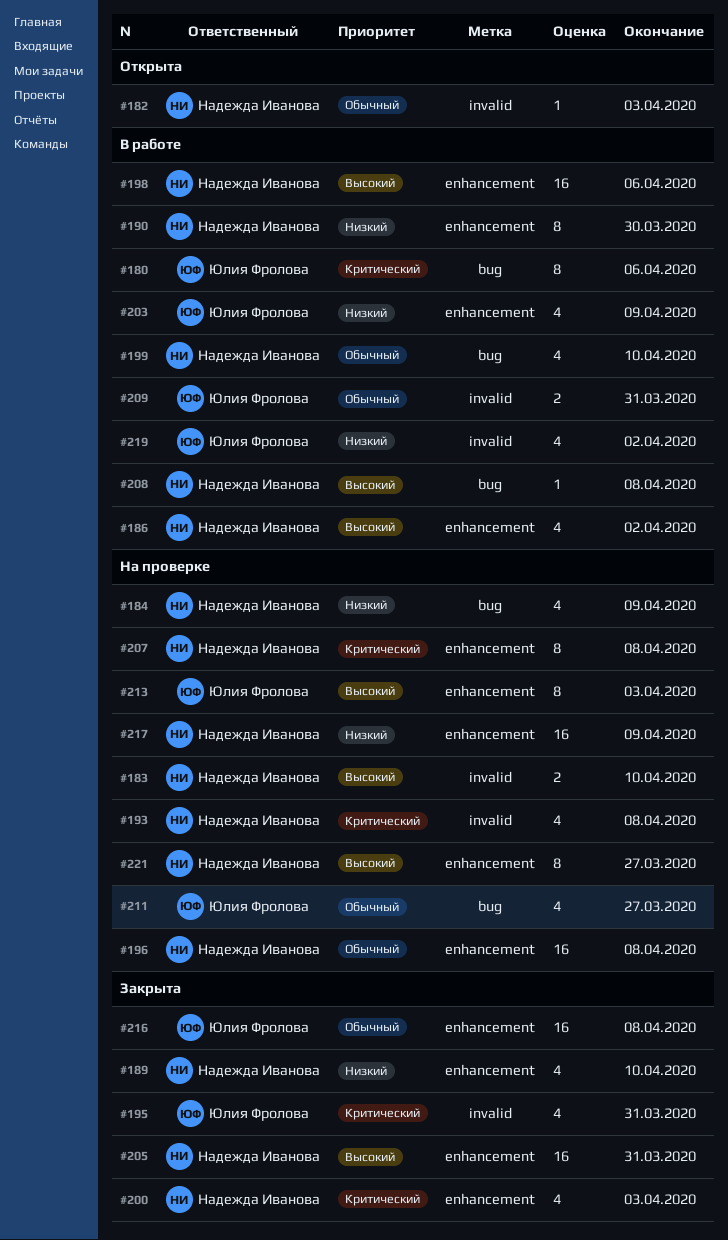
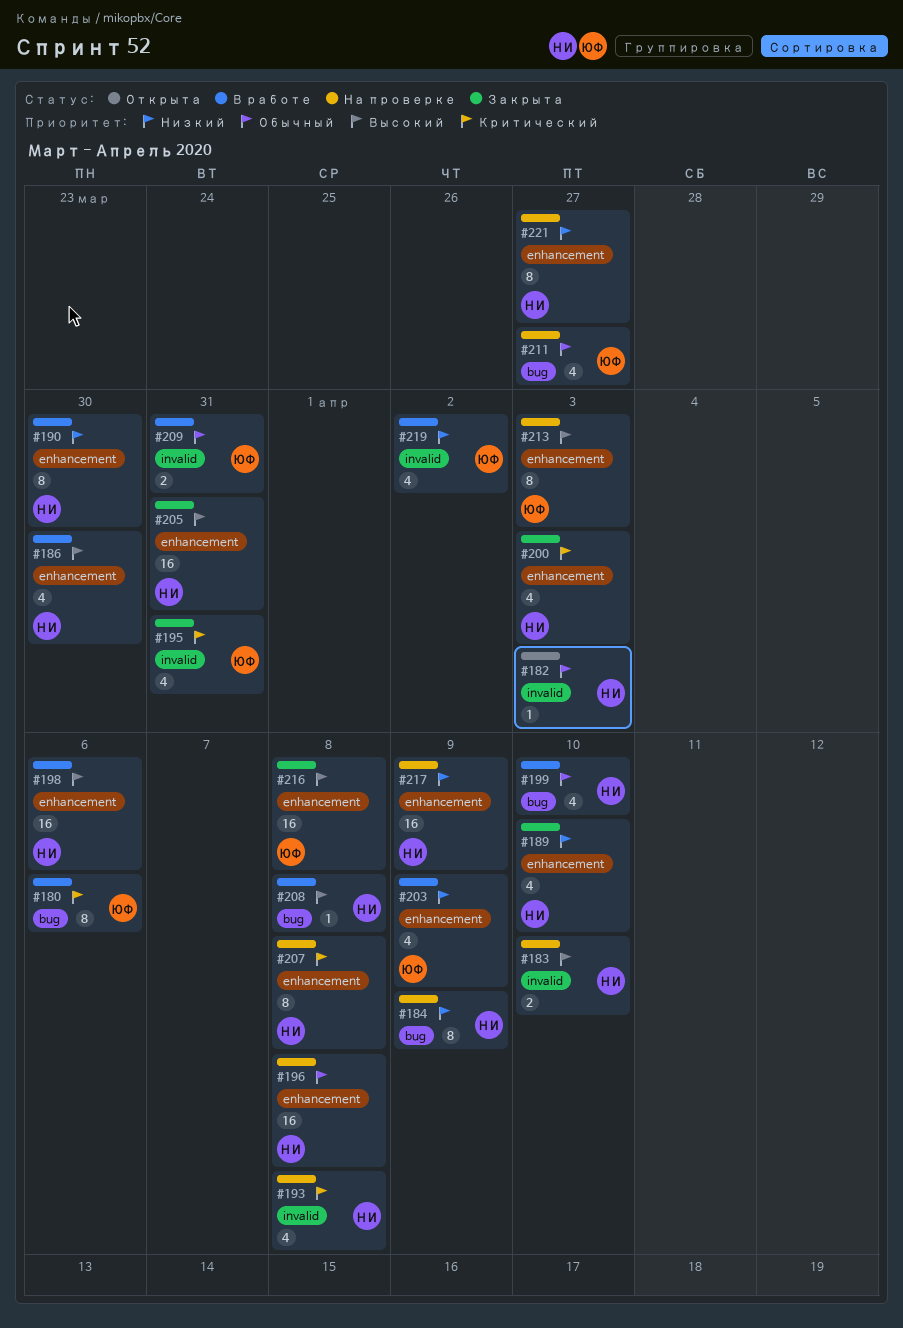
#184, estimate: 4 -> 8
#186, due: Apr 2 -> Mar 30
#216, priority: Обычный -> Высокий
#221, priority: Высокий -> Низкий

